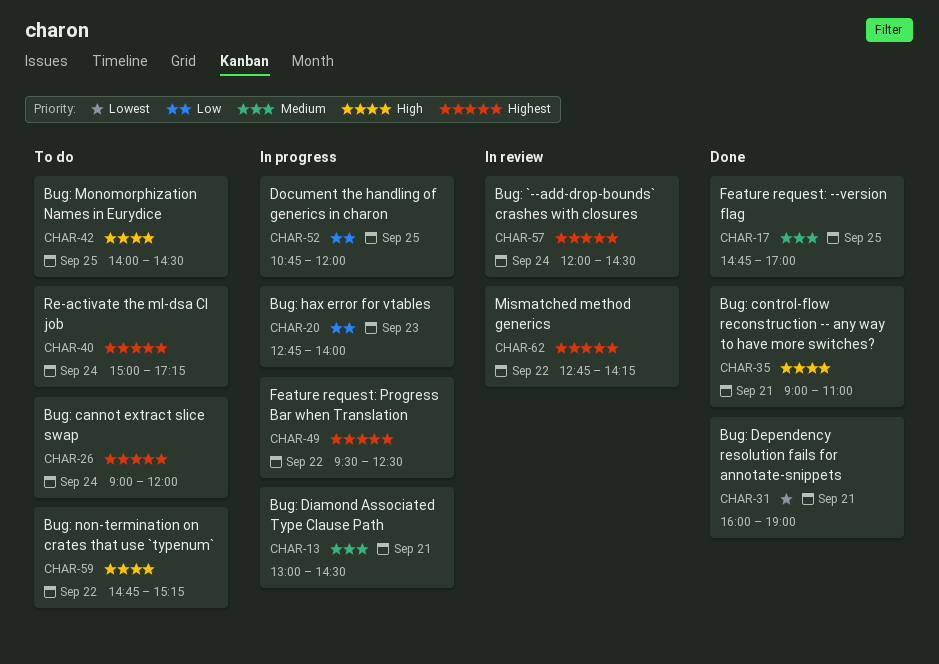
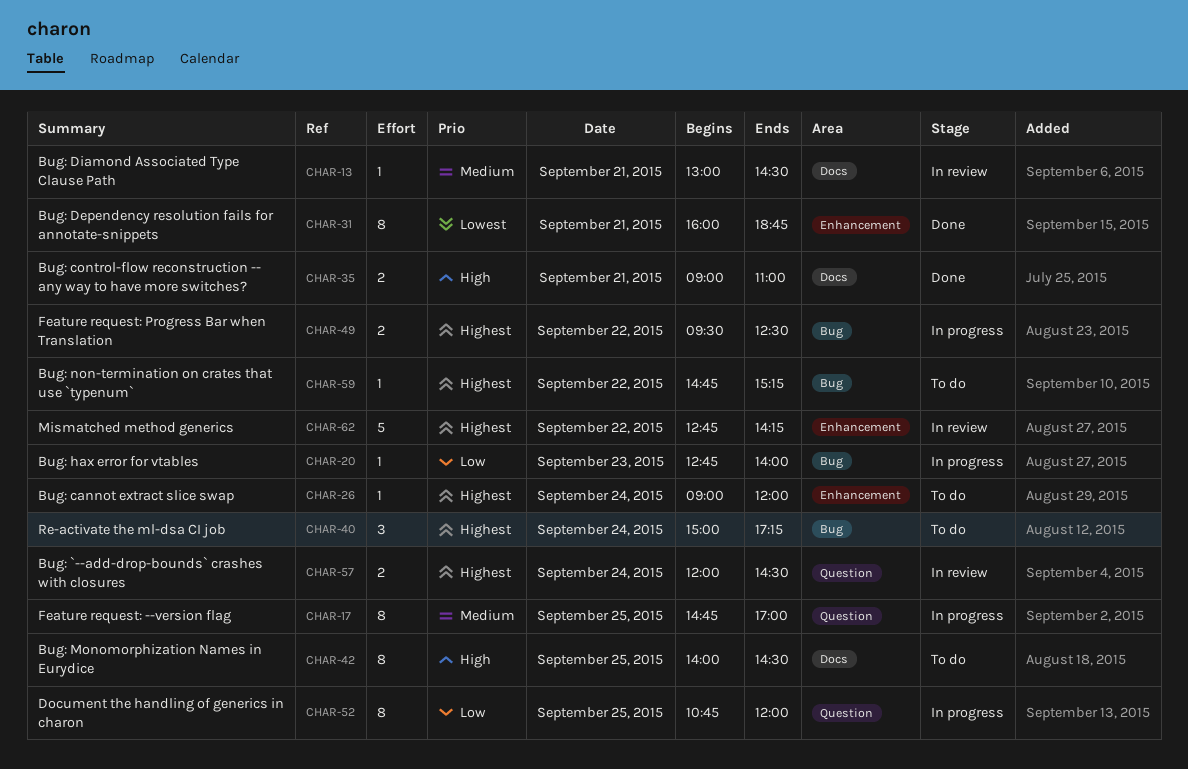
CHAR-13, status: In progress -> In review
CHAR-17, status: Done -> In progress
CHAR-31, ends: 19:00 -> 18:45
CHAR-59, priority: High -> Highest

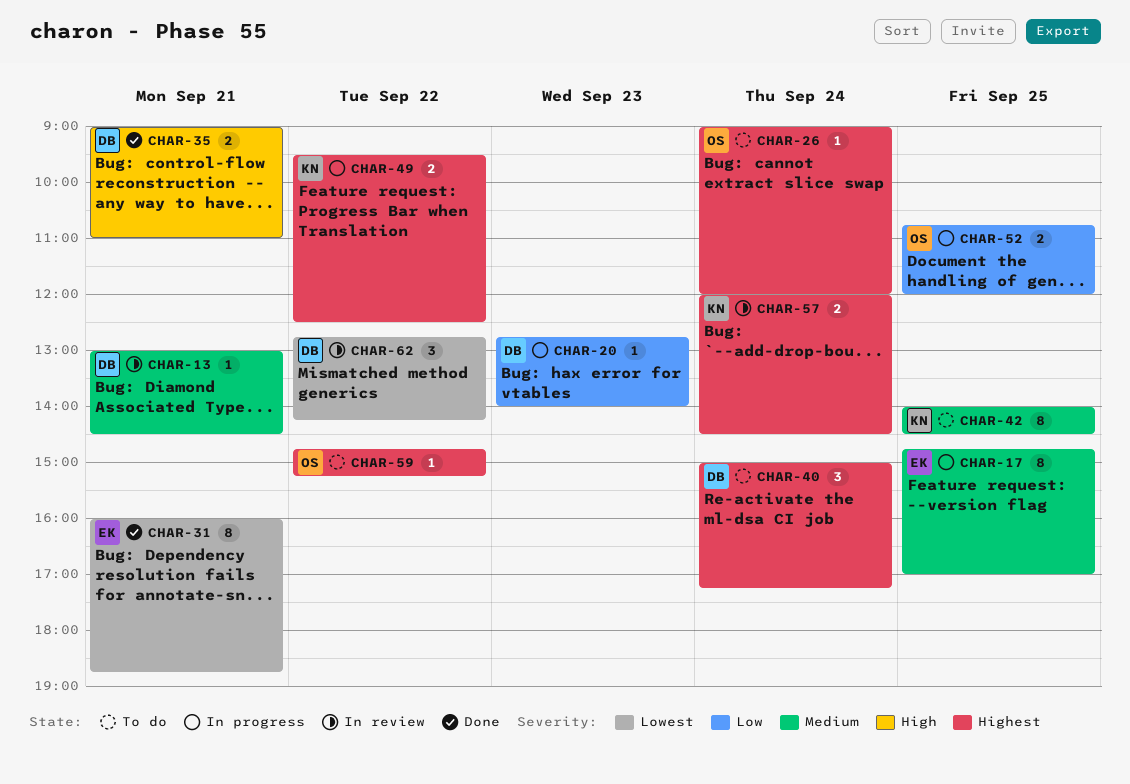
CHAR-42, priority: High -> Medium
CHAR-52, estimate: 8 -> 2
CHAR-62, priority: Highest -> Lowest
CHAR-62, estimate: 5 -> 3

